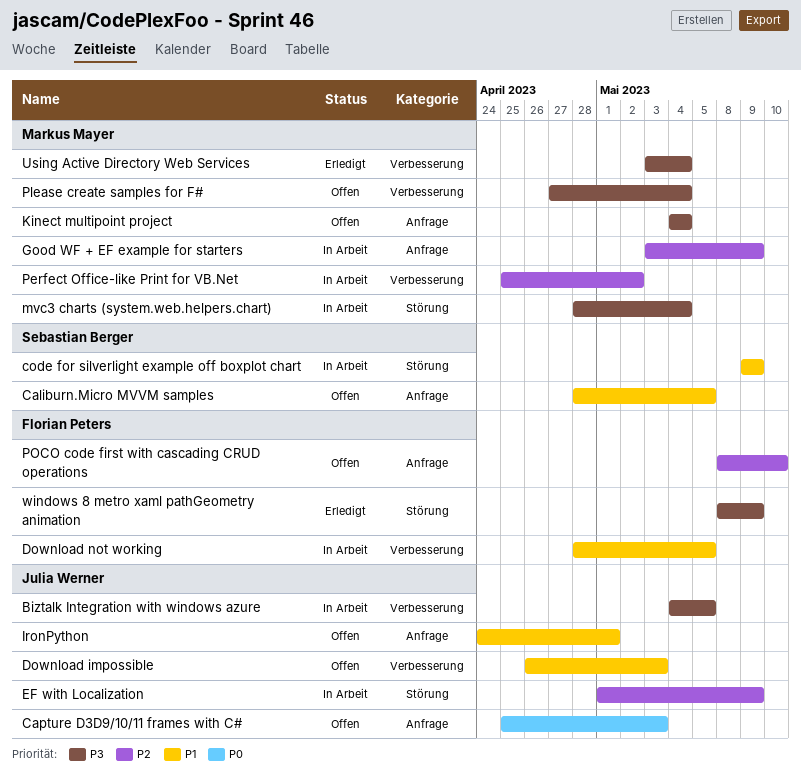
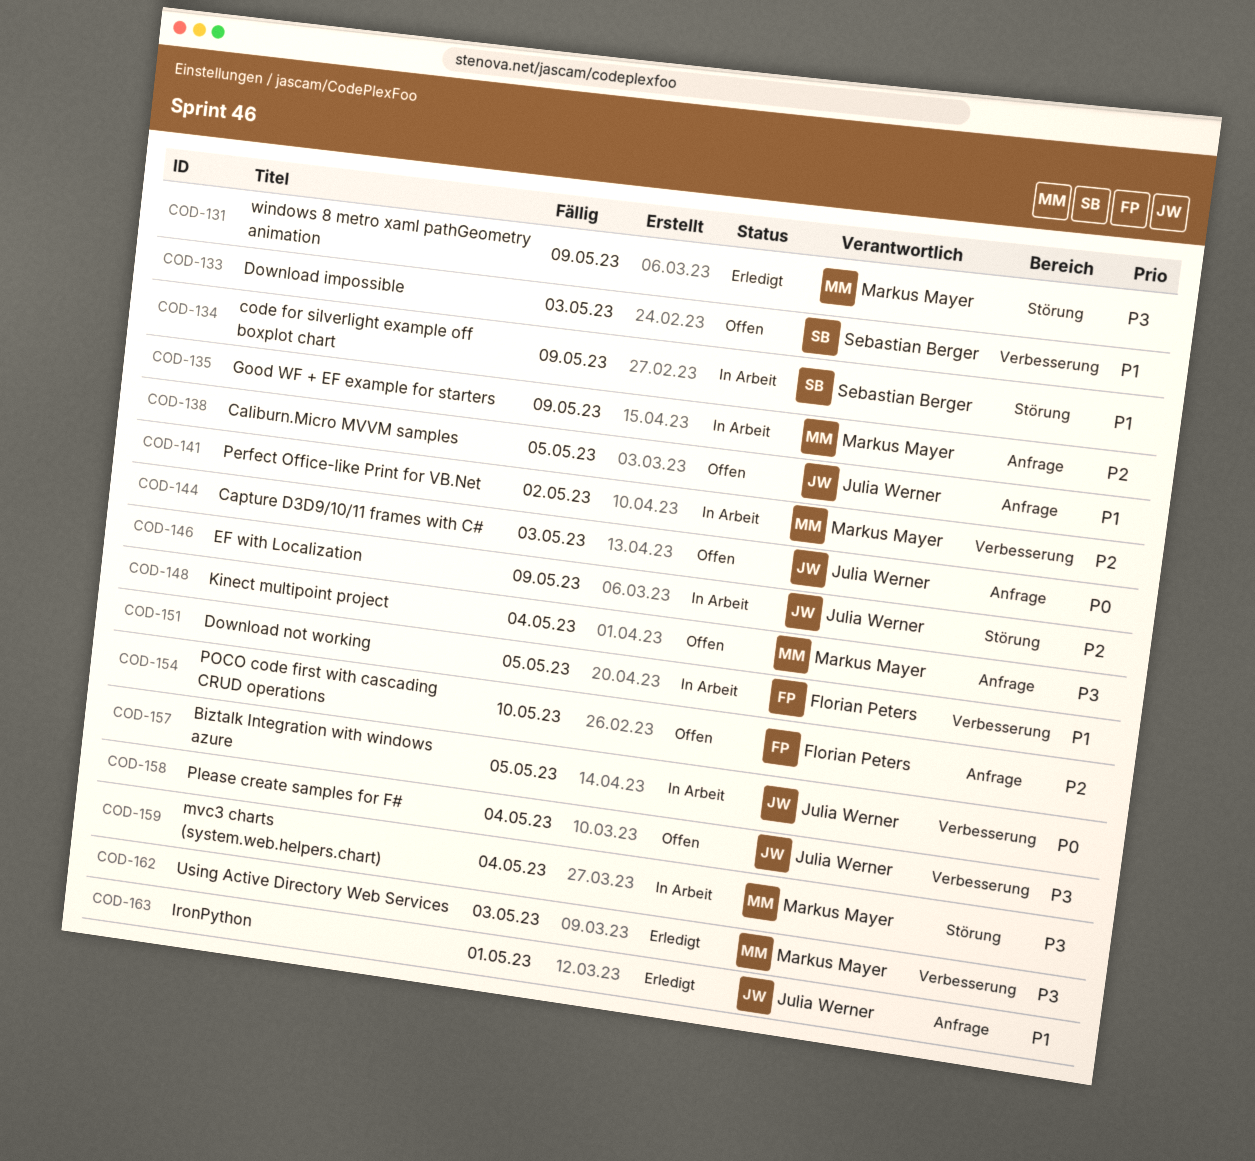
Biztalk Integration with windows azure, priority: P3 -> P0
Caliburn.Micro MVVM samples, owner: Sebastian Berger -> Julia Werner
Download impossible, owner: Julia Werner -> Sebastian Berger
IronPython, status: Offen -> Erledigt
Please create samples for F#, owner: Markus Mayer -> Julia Werner
Using Active Directory Web Services, due: May 4 -> May 3
windows 8 metro xaml pathGeometry animation, owner: Florian Peters -> Markus Mayer

